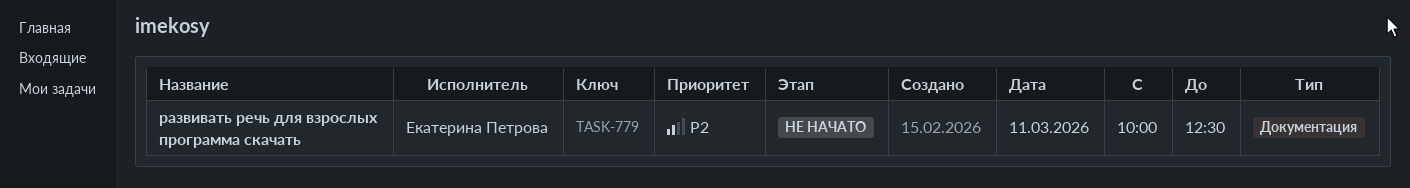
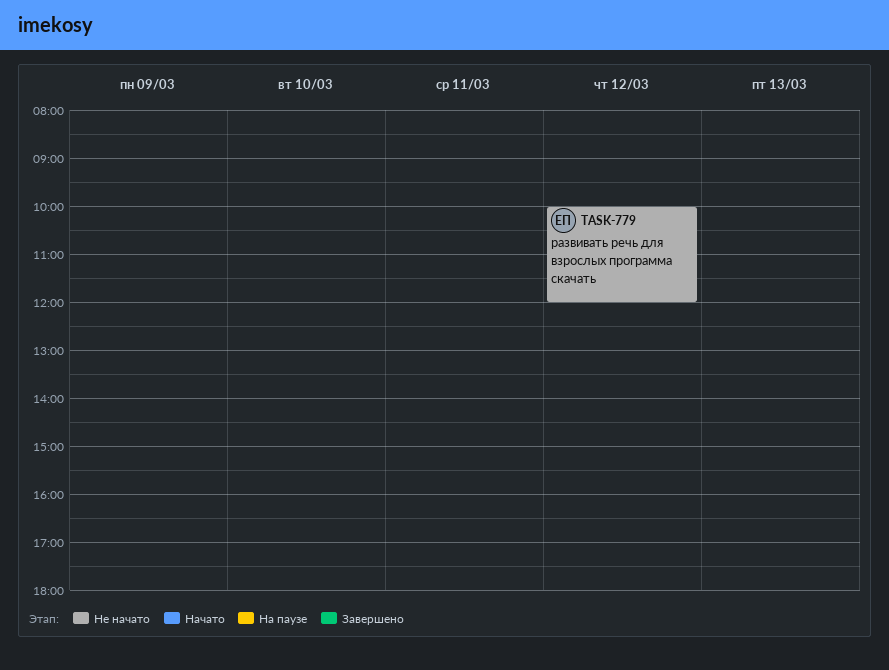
TASK-779, day: Mar 11 -> Mar 12
TASK-779, ends: 12:30 -> 12:00

